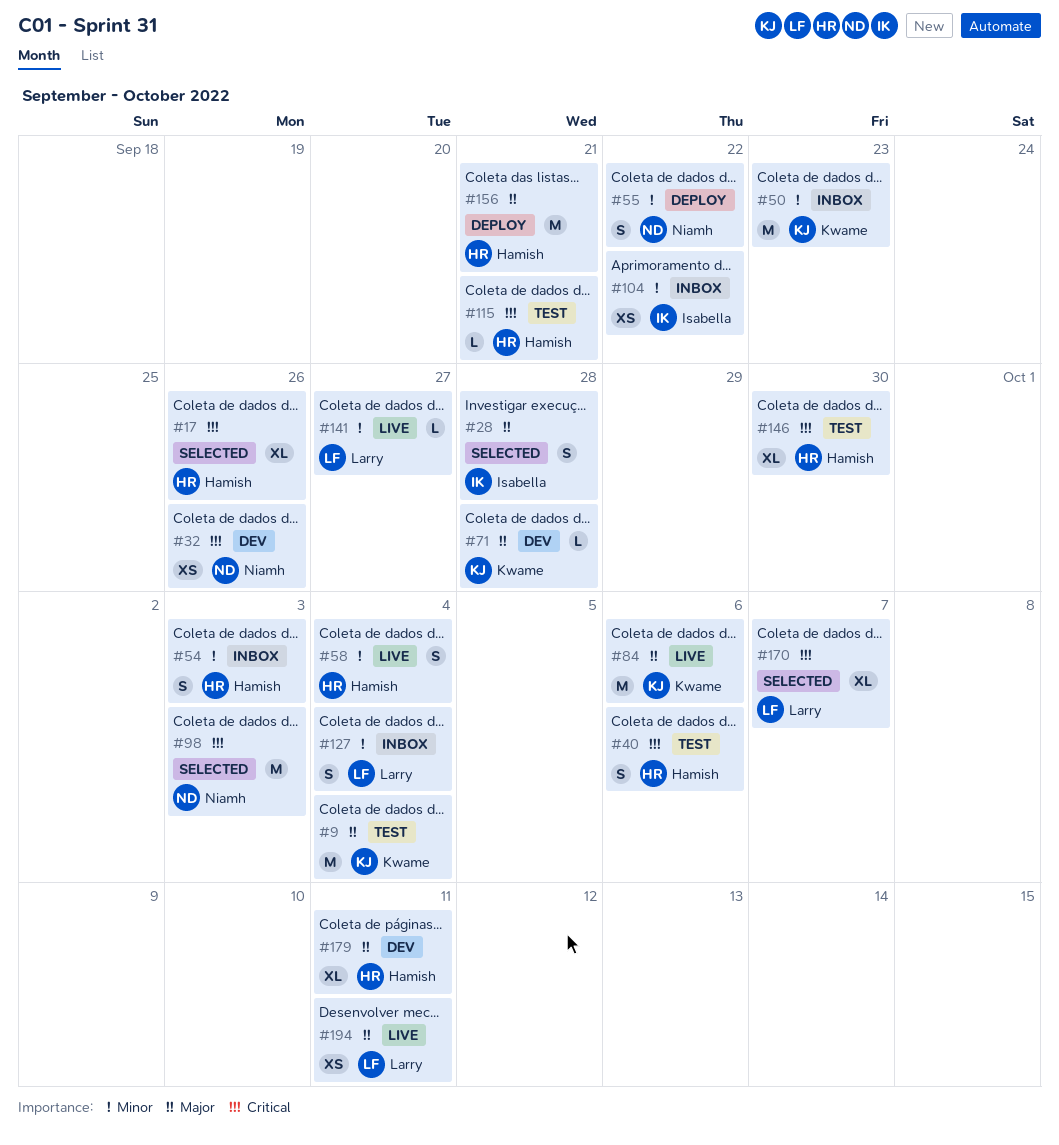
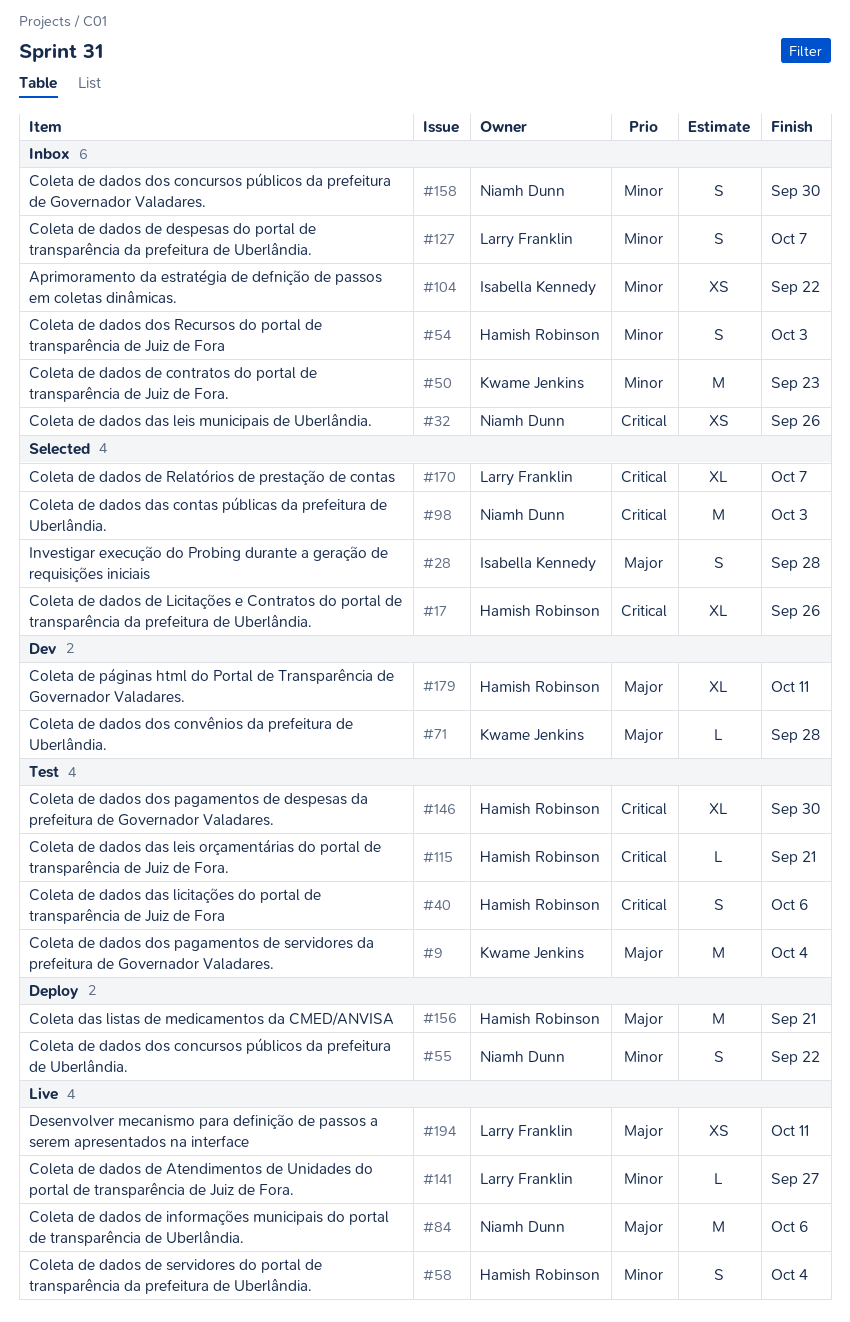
#32, status: Dev -> Inbox
#84, owner: Kwame Jenkins -> Niamh Dunn
#127, due: Oct 4 -> Oct 7
#158: none -> present

